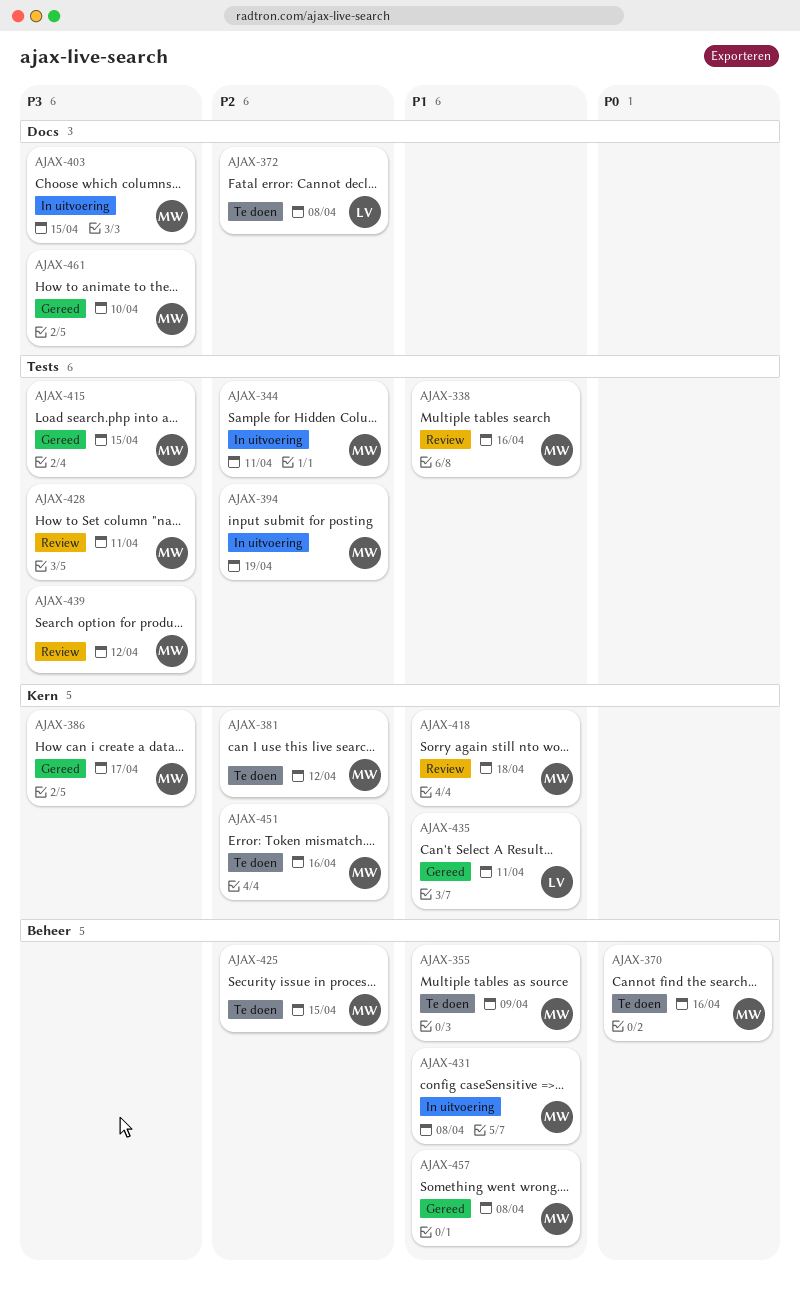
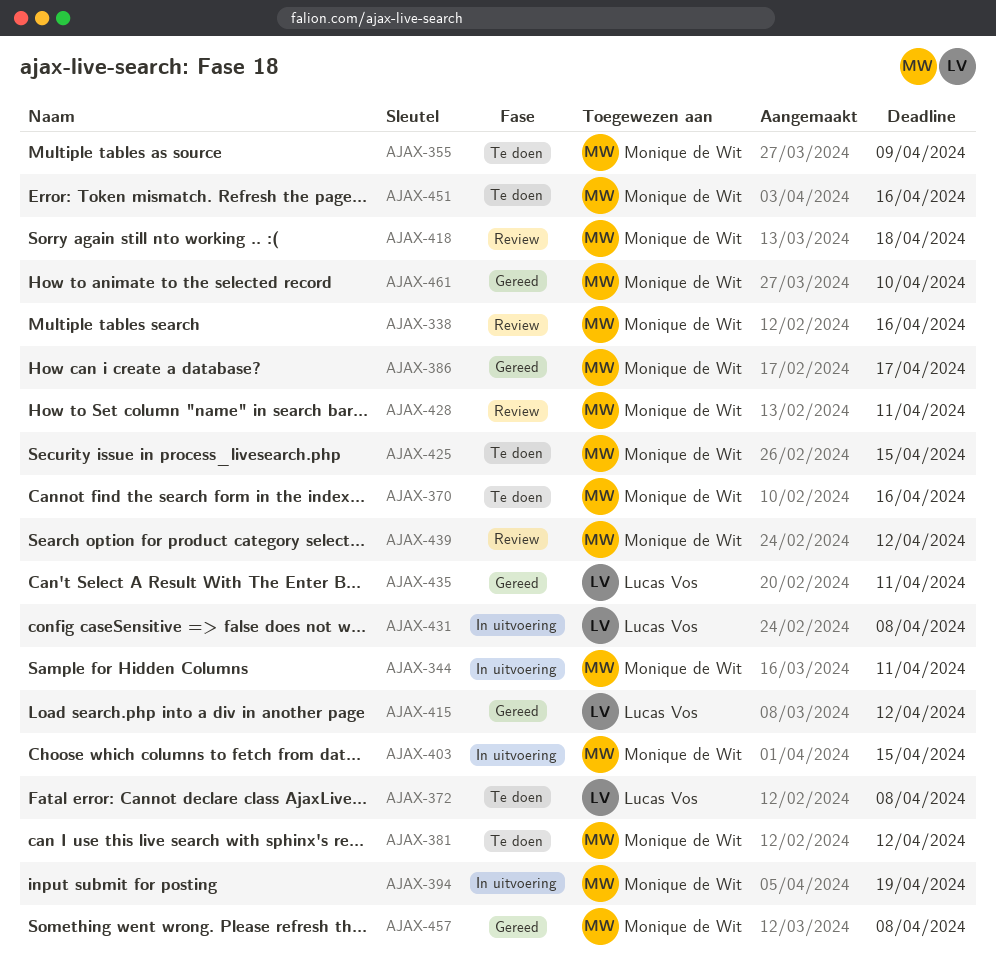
AJAX-415, owner: Monique de Wit -> Lucas Vos
AJAX-415, due: Apr 15 -> Apr 12
AJAX-431, owner: Monique de Wit -> Lucas Vos

